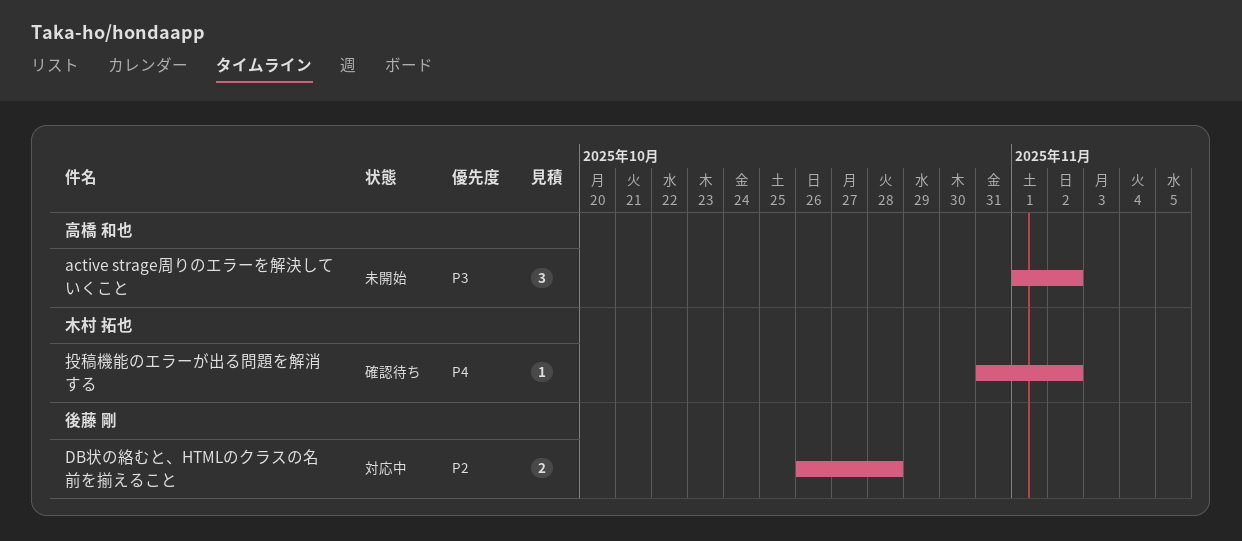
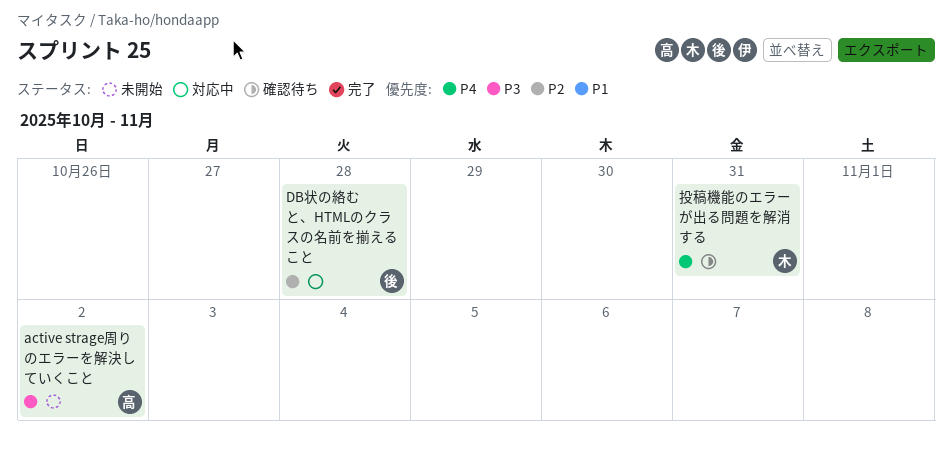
投稿機能のエラーが出る問題を解消する, due: Nov 2 -> Oct 31

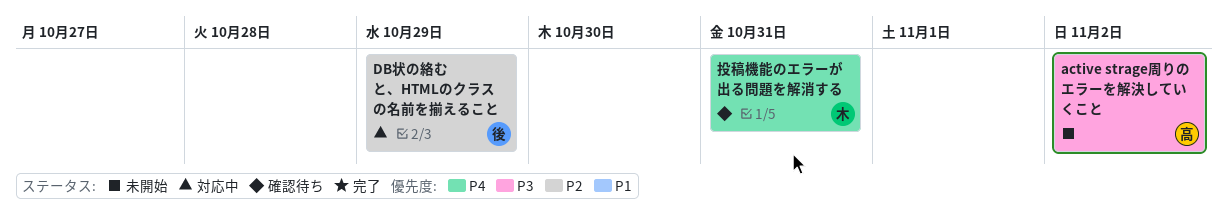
DB状の絡むと、HTMLのクラスの名前を揃えること, due: Oct 28 -> Oct 29

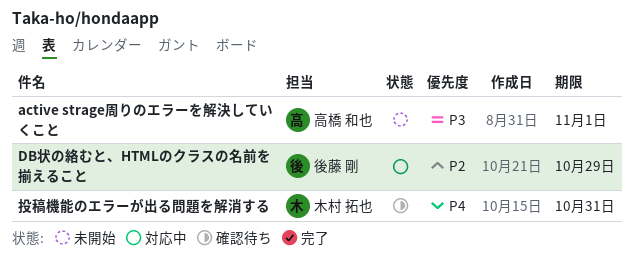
active strage周りのエラーを解決していくこと, due: Nov 2 -> Nov 1

